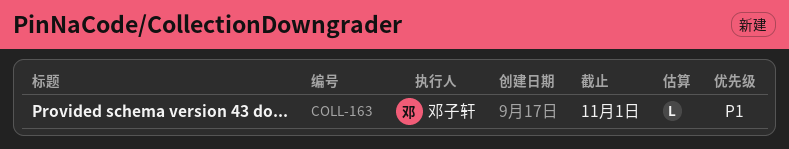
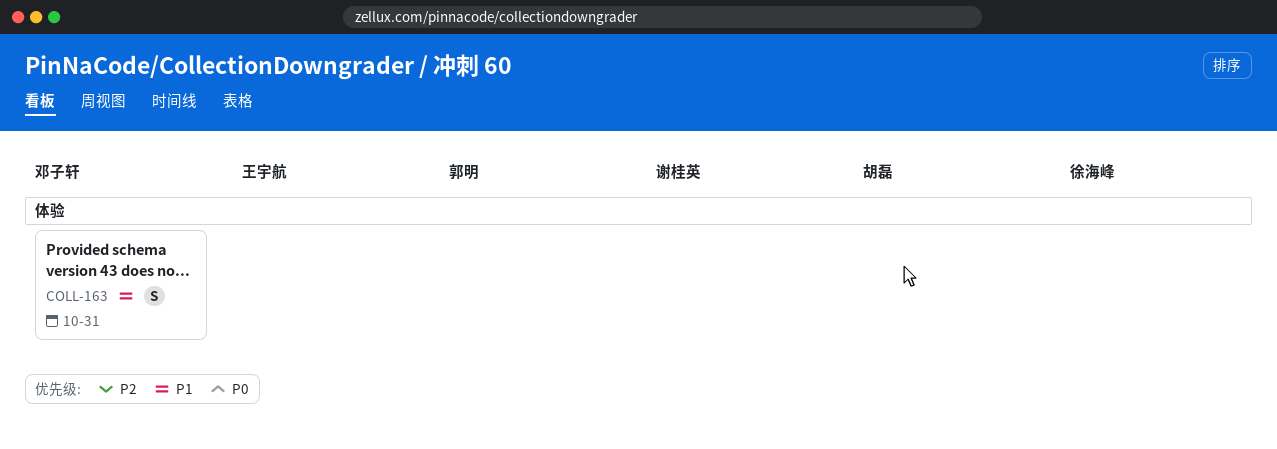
COLL-163, estimate: L -> S
COLL-163, due: Nov 1 -> Oct 31

